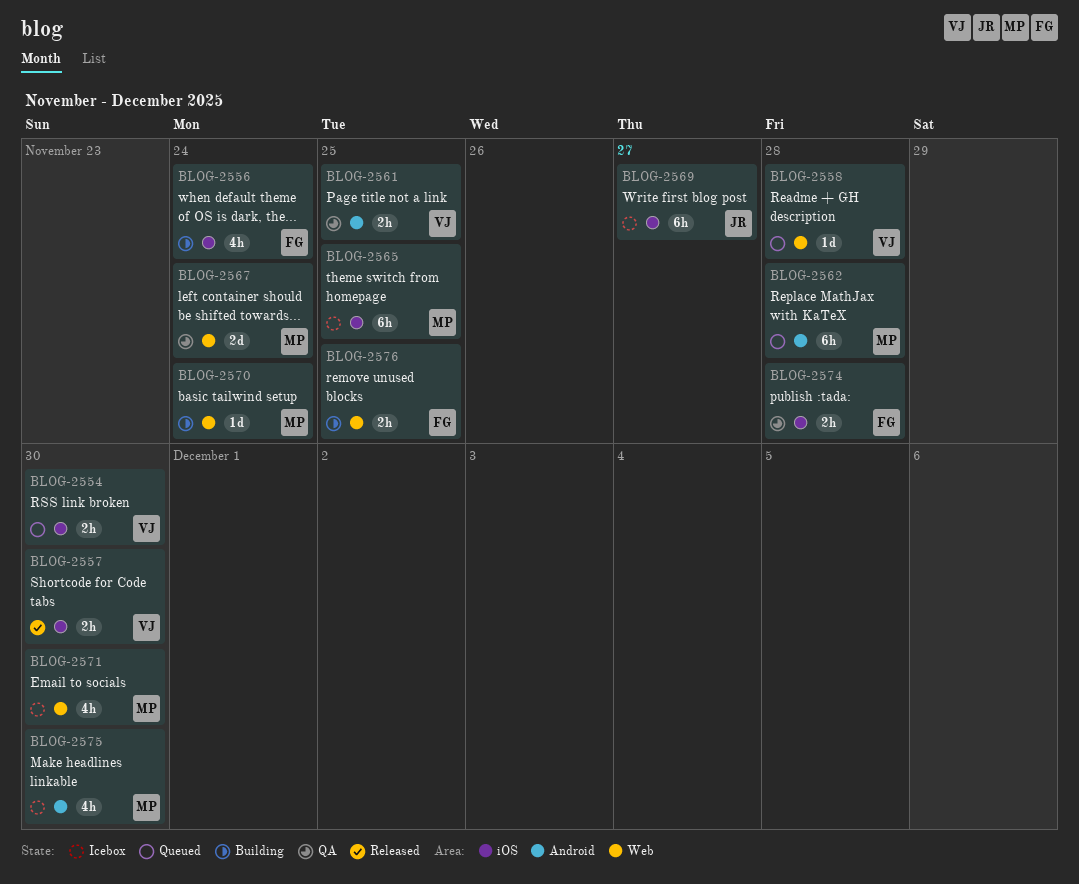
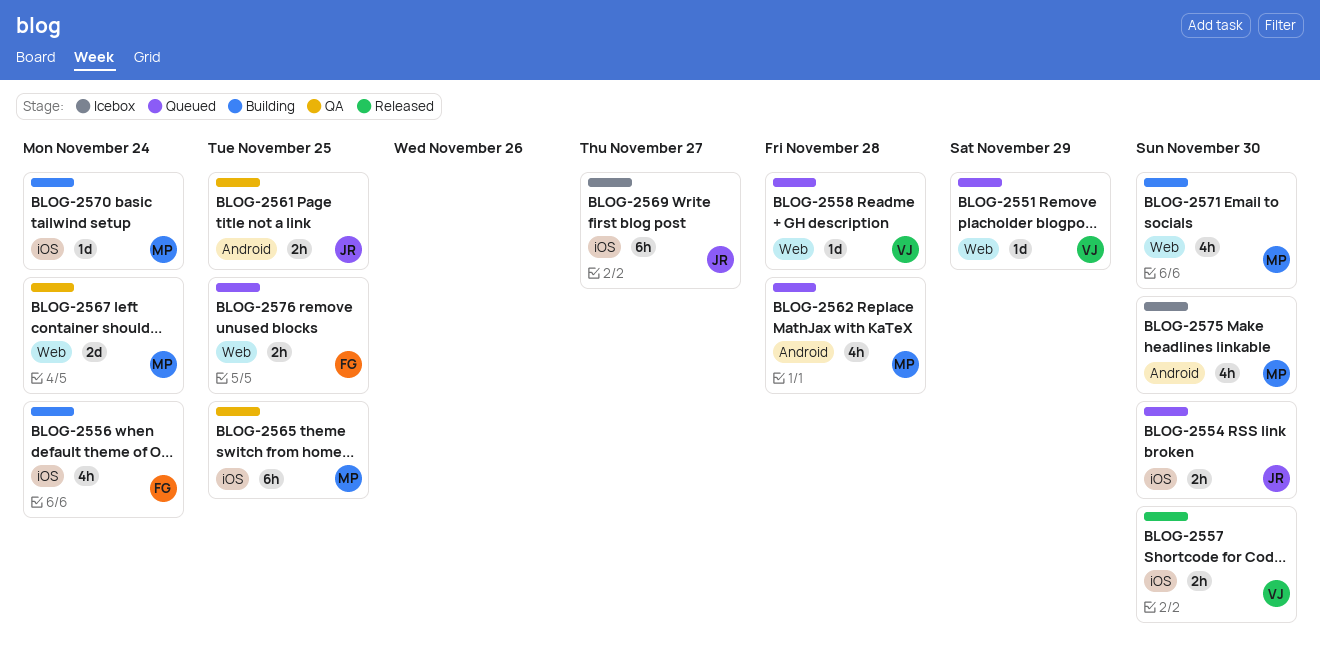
BLOG-2551: none -> present
BLOG-2554, owner: VJ -> JR
BLOG-2561, owner: VJ -> JR
BLOG-2562, estimate: 6h -> 4h
BLOG-2565, status: Icebox -> QA
BLOG-2570, label: Web -> iOS
BLOG-2571, status: Icebox -> Building
BLOG-2574: present -> none
BLOG-2576, status: Building -> Queued

